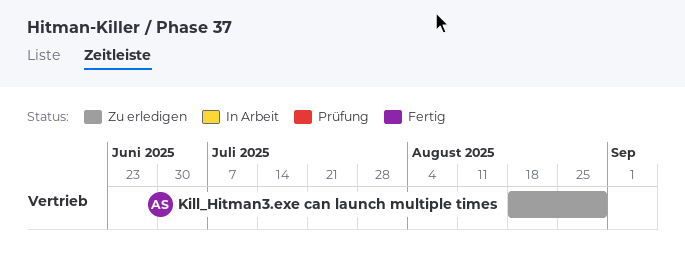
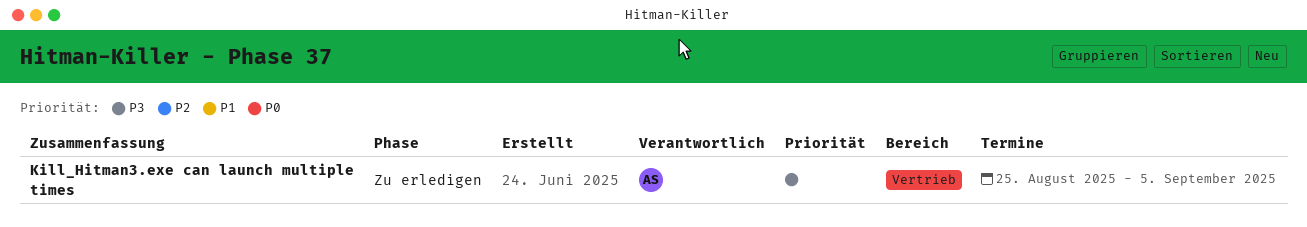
Kill_Hitman3.exe can launch multiple times, start: Aug 18 -> Aug 25
Kill_Hitman3.exe can launch multiple times, due: Aug 29 -> Sep 5

